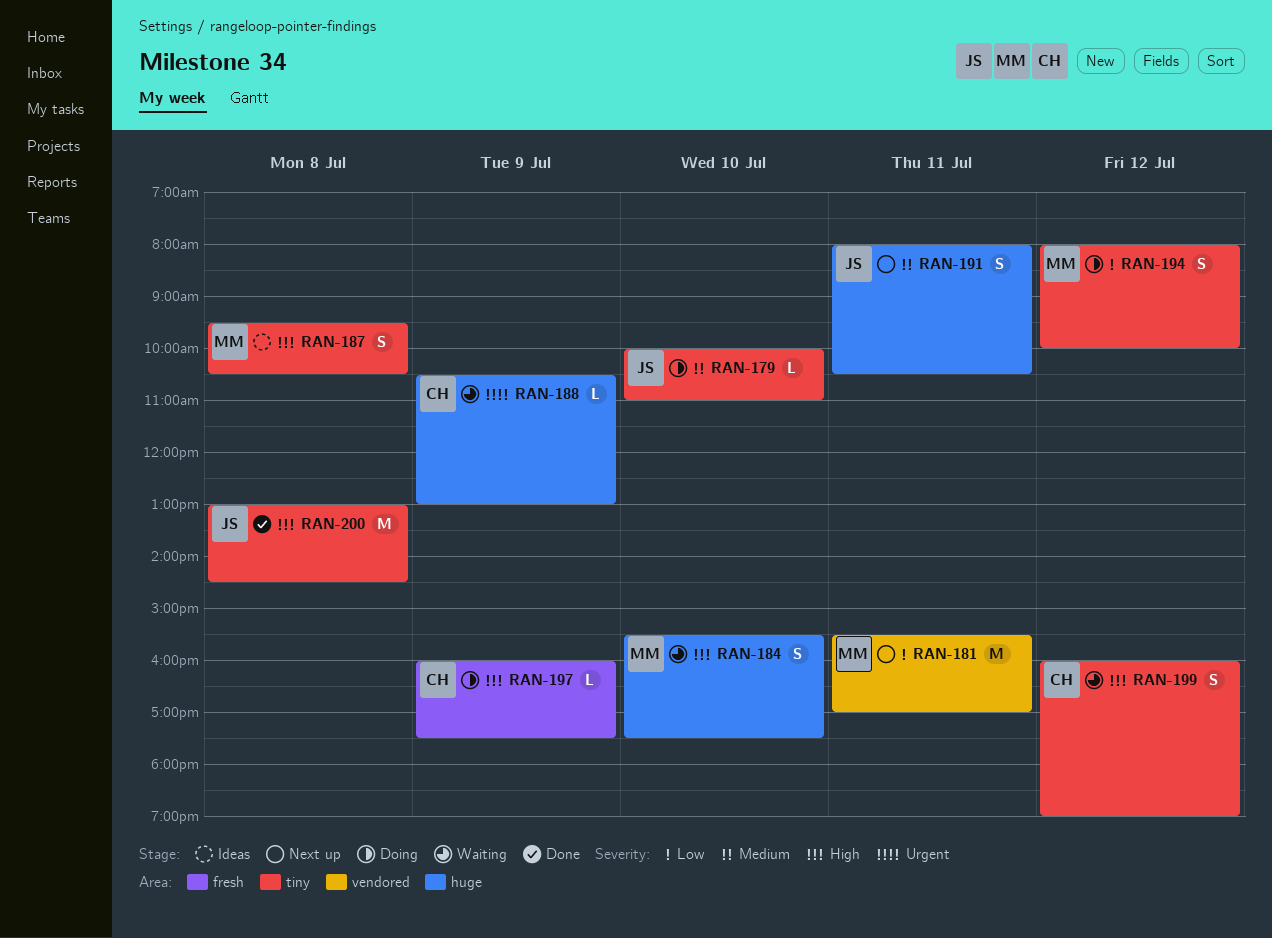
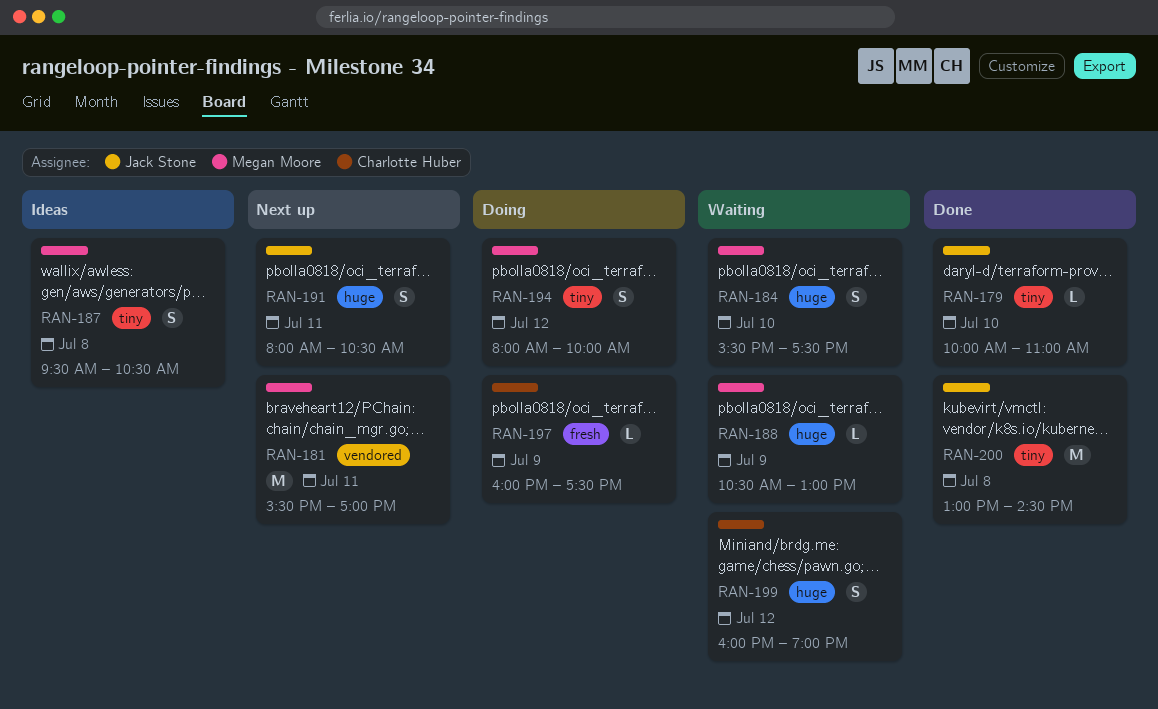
RAN-179, status: Doing -> Done
RAN-188, owner: Charlotte Huber -> Megan Moore
RAN-199, label: tiny -> huge

